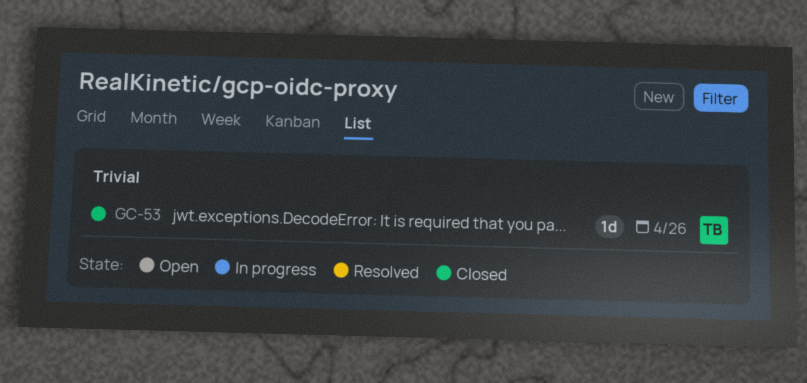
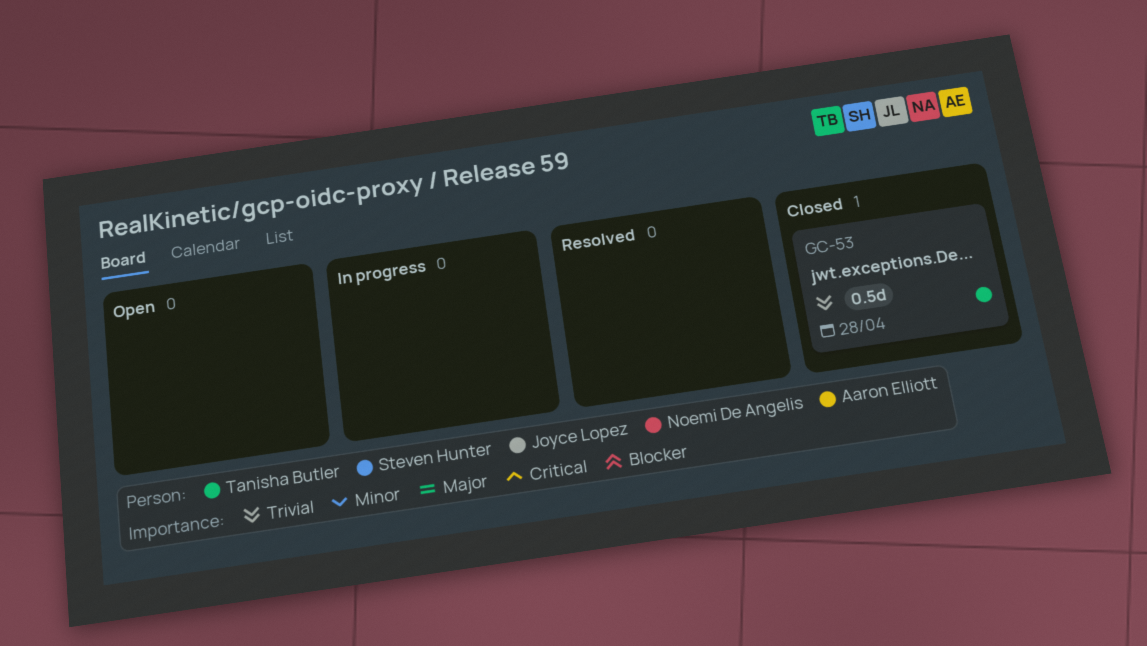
GC-53, estimate: 1d -> 0.5d
GC-53, due: Apr 26 -> Apr 28

